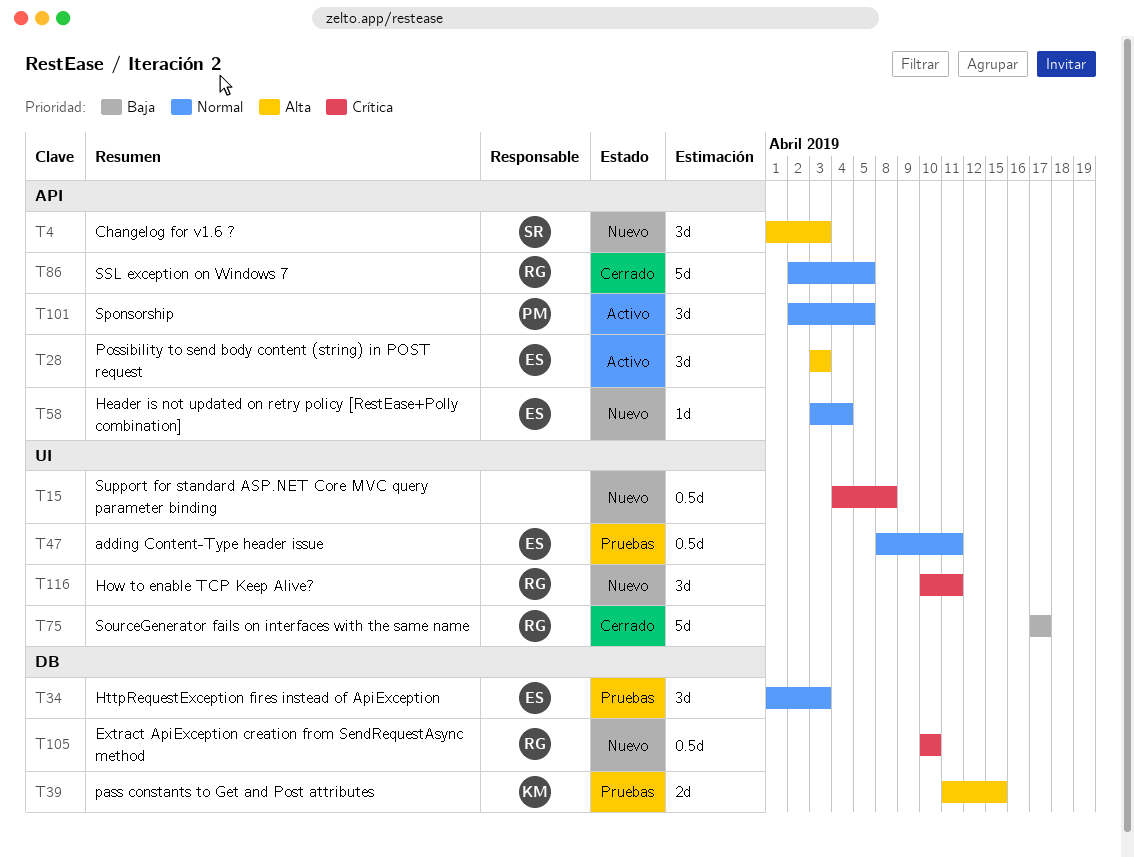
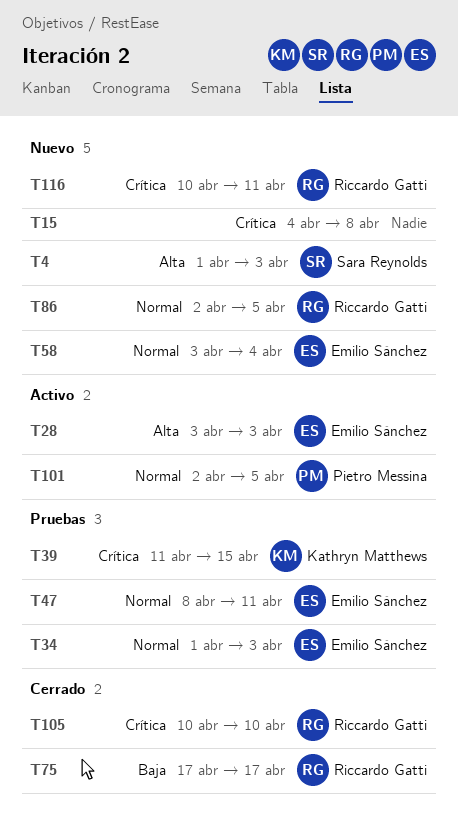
T39, priority: Alta -> Crítica
T86, status: Cerrado -> Nuevo
T105, status: Nuevo -> Cerrado

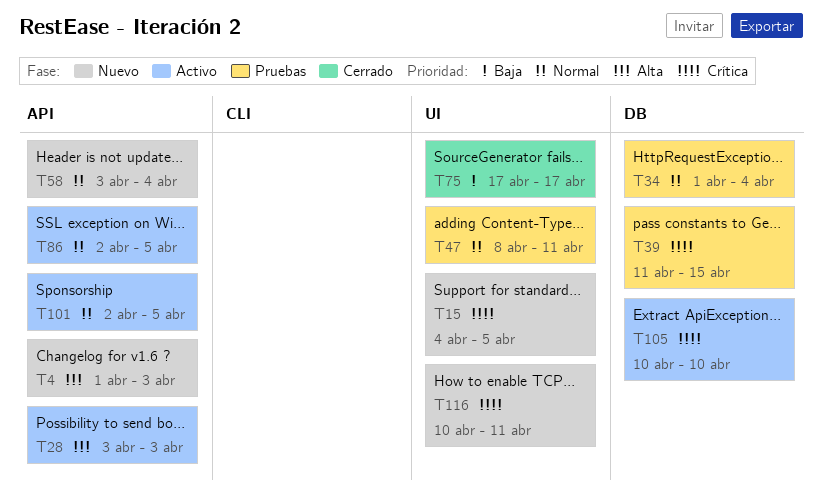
T15, due: Apr 8 -> Apr 5
T34, due: Apr 3 -> Apr 4
T86, status: Nuevo -> Activo
T105, status: Cerrado -> Activo

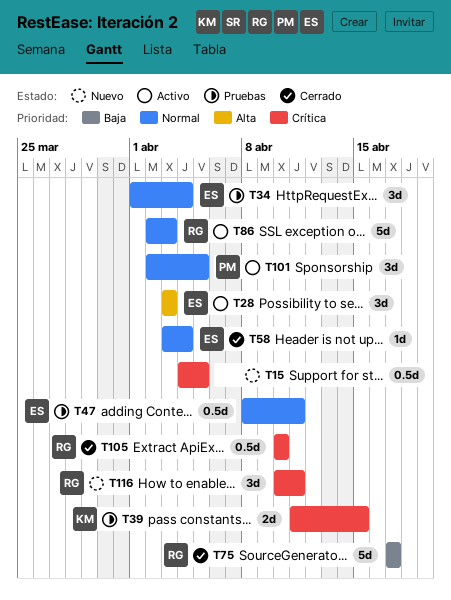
T4: present -> none
T58, status: Nuevo -> Cerrado
T86, due: Apr 5 -> Apr 3
T105, status: Activo -> Cerrado

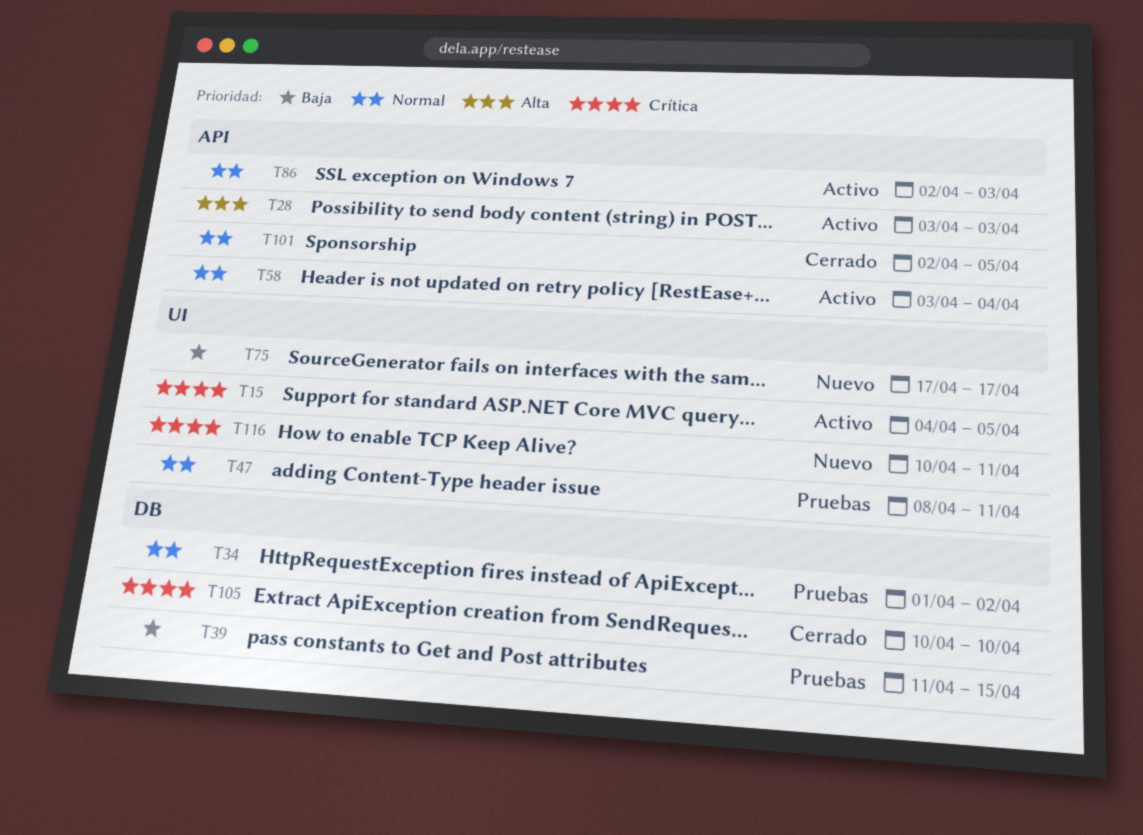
T15, status: Nuevo -> Activo
T34, due: Apr 4 -> Apr 2
T39, priority: Crítica -> Baja
T58, status: Cerrado -> Activo
T75, status: Cerrado -> Nuevo
T101, status: Activo -> Cerrado

